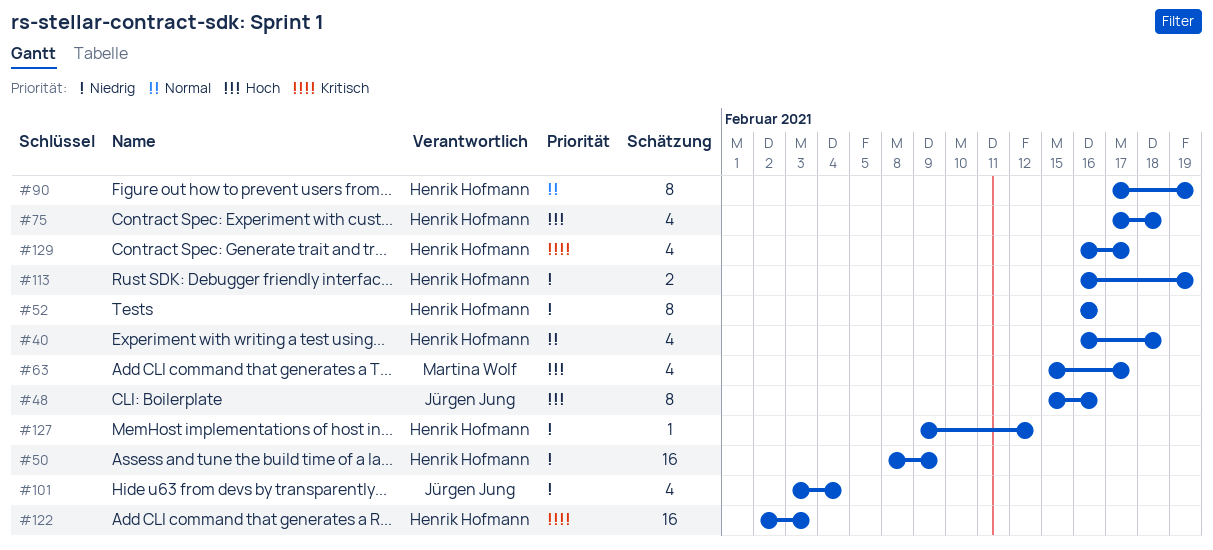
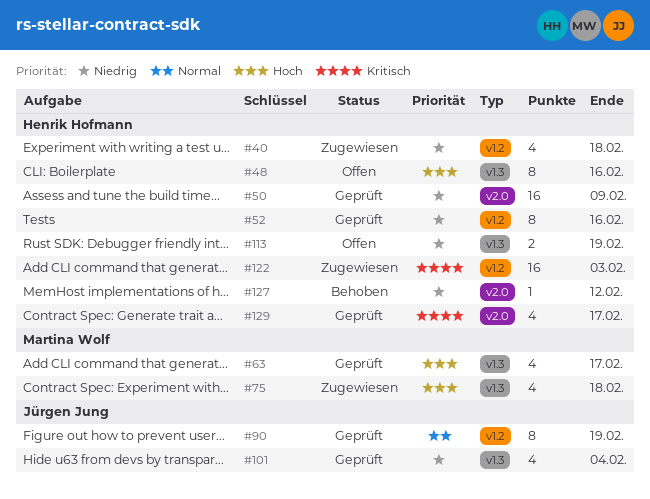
#40, priority: Normal -> Niedrig
#48, owner: Jürgen Jung -> Henrik Hofmann
#75, owner: Henrik Hofmann -> Martina Wolf
#90, owner: Henrik Hofmann -> Jürgen Jung

